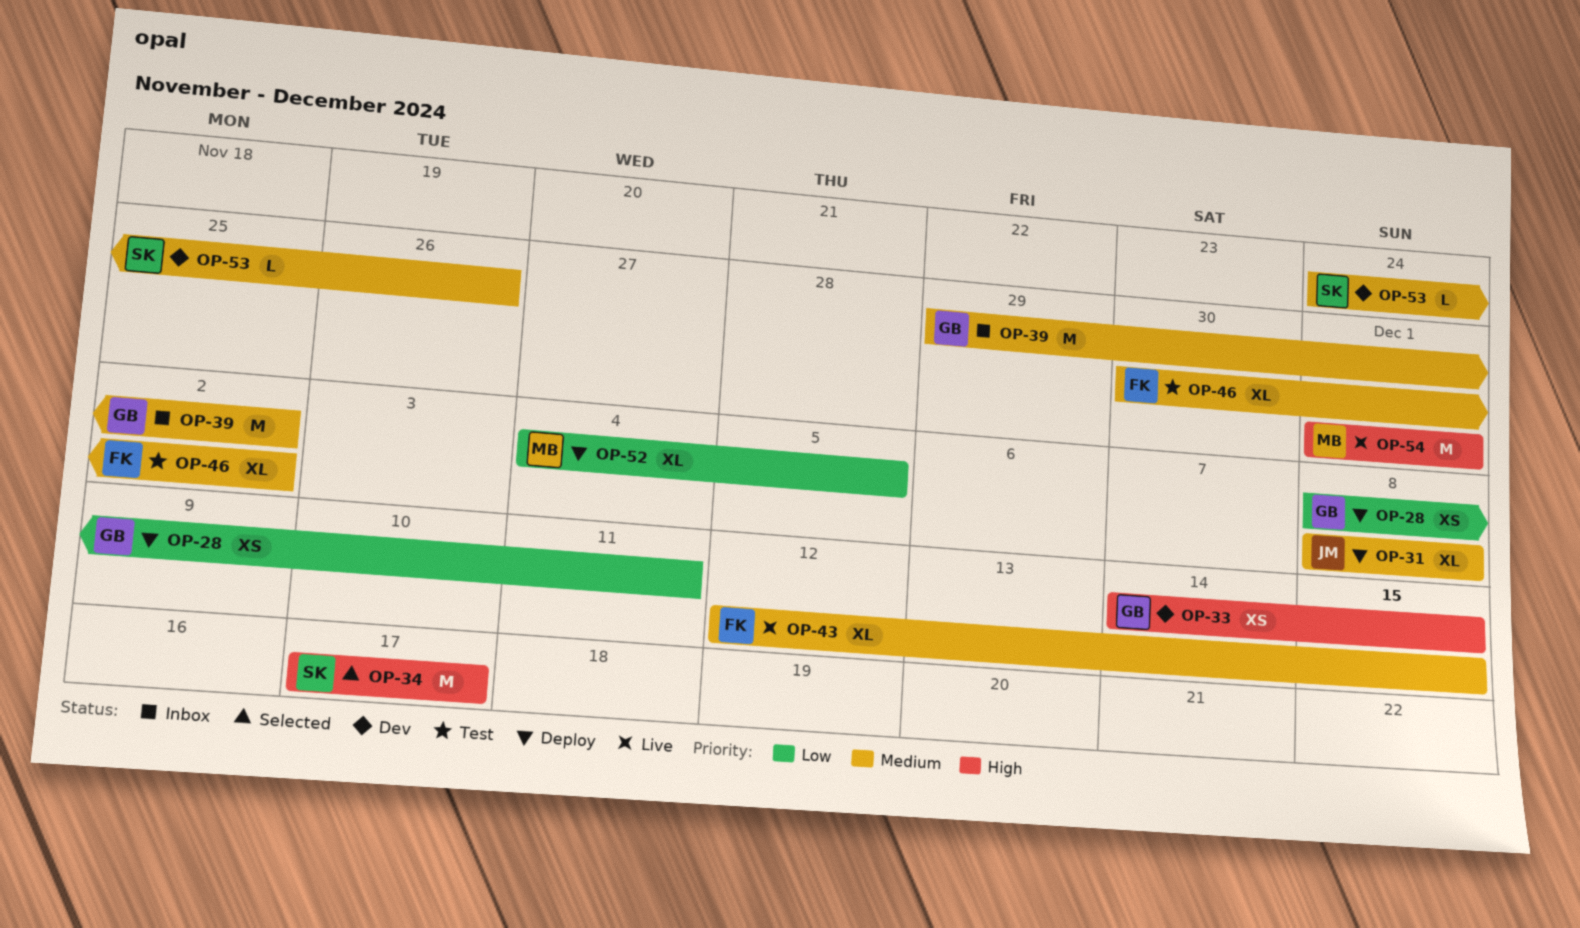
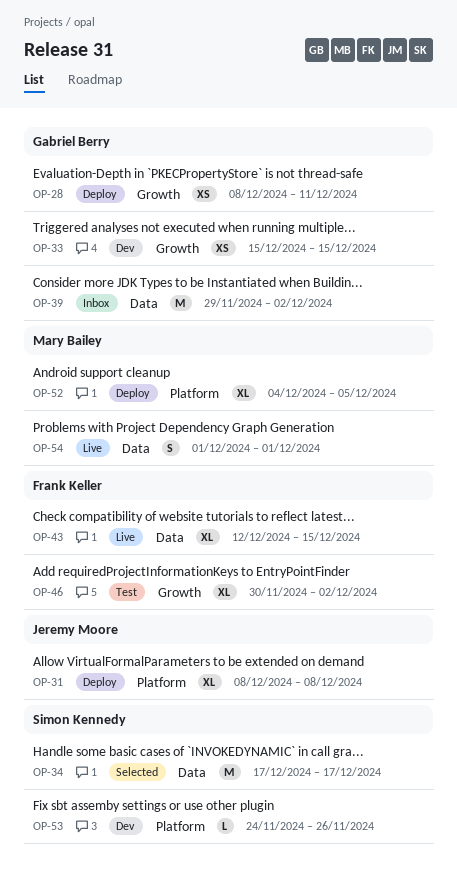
OP-33, start: Dec 14 -> Dec 15
OP-54, estimate: M -> S

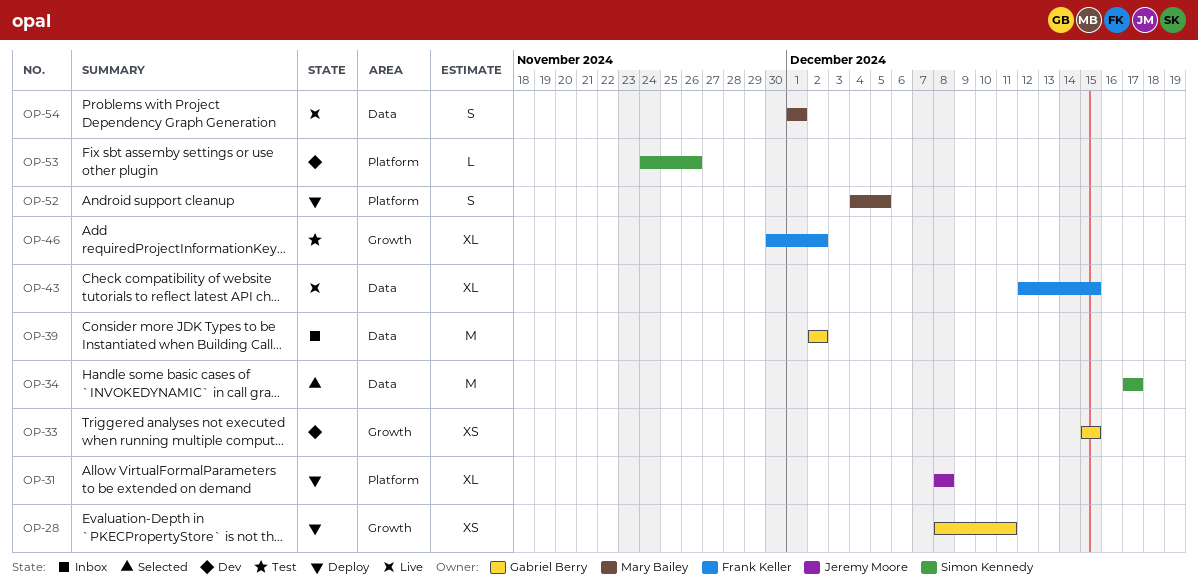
OP-39, start: Nov 29 -> Dec 2
OP-52, estimate: XL -> S

